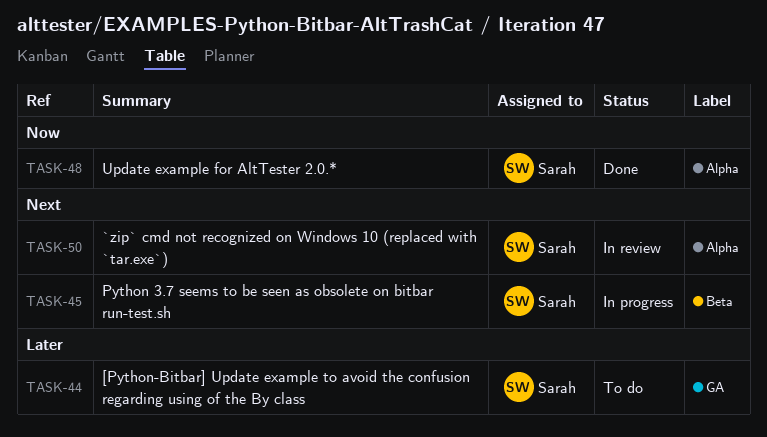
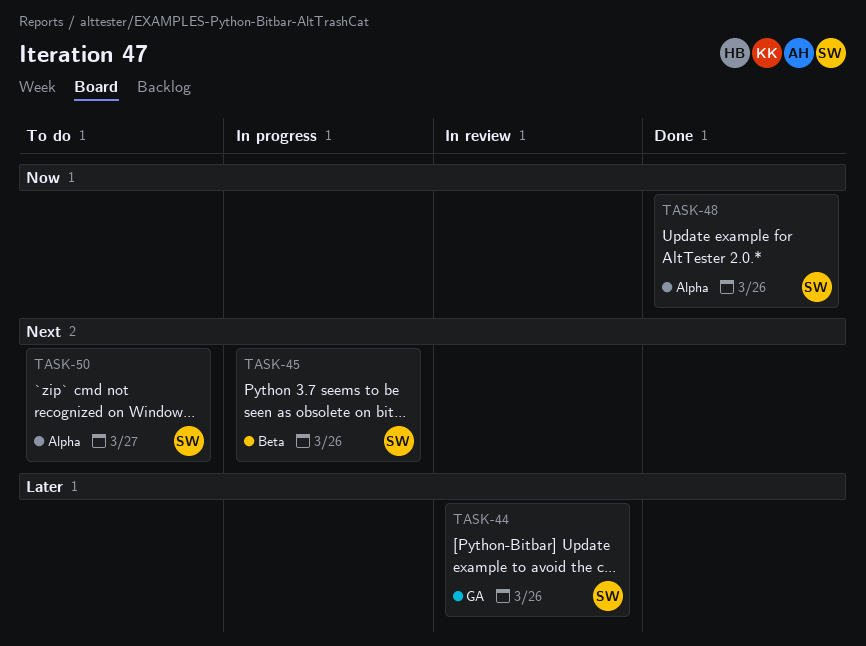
TASK-44, status: To do -> In review
TASK-50, status: In review -> To do

